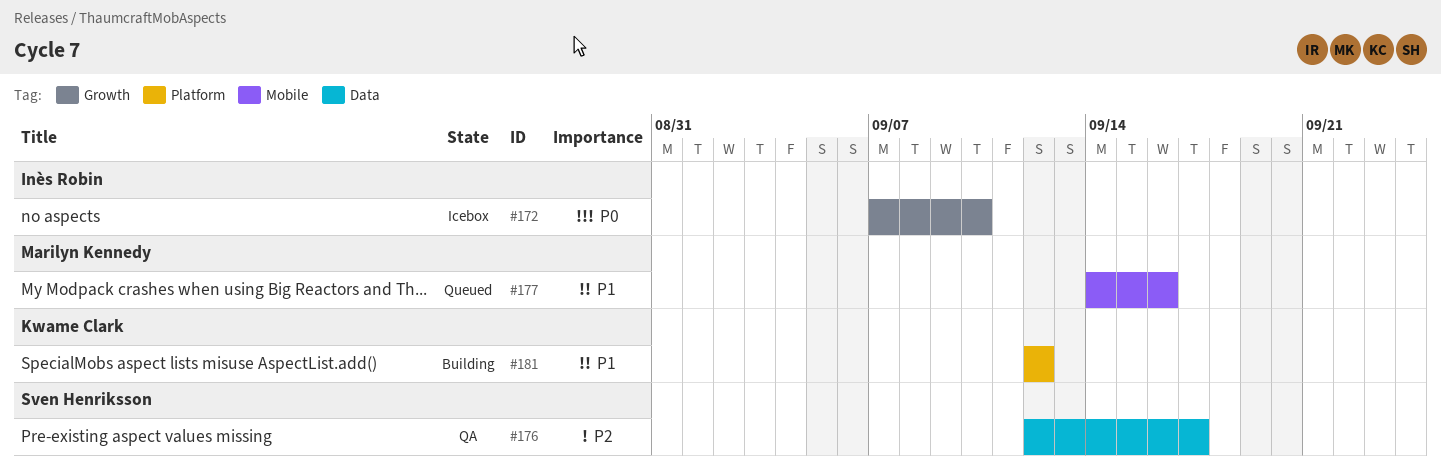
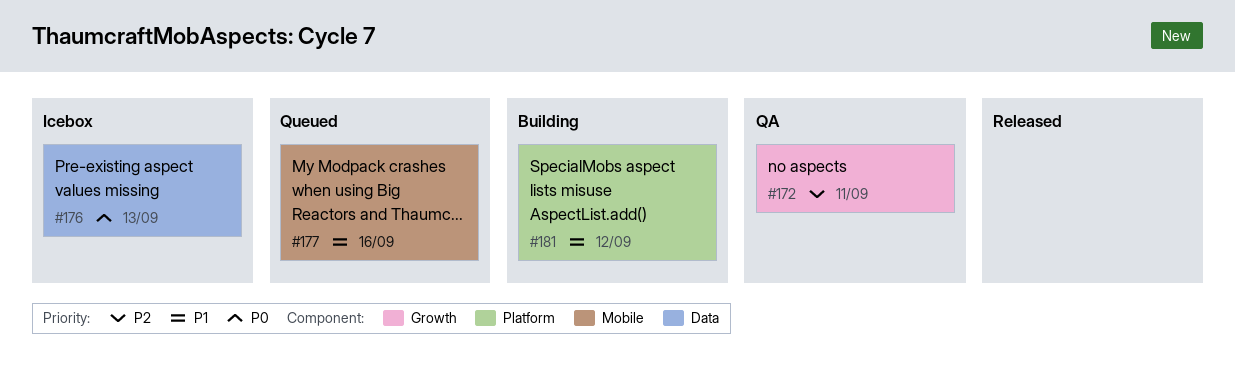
#172, status: Icebox -> QA
#172, priority: P0 -> P2
#172, due: Sep 10 -> Sep 11
#176, status: QA -> Icebox
#176, priority: P2 -> P0
#176, due: Sep 17 -> Sep 13

